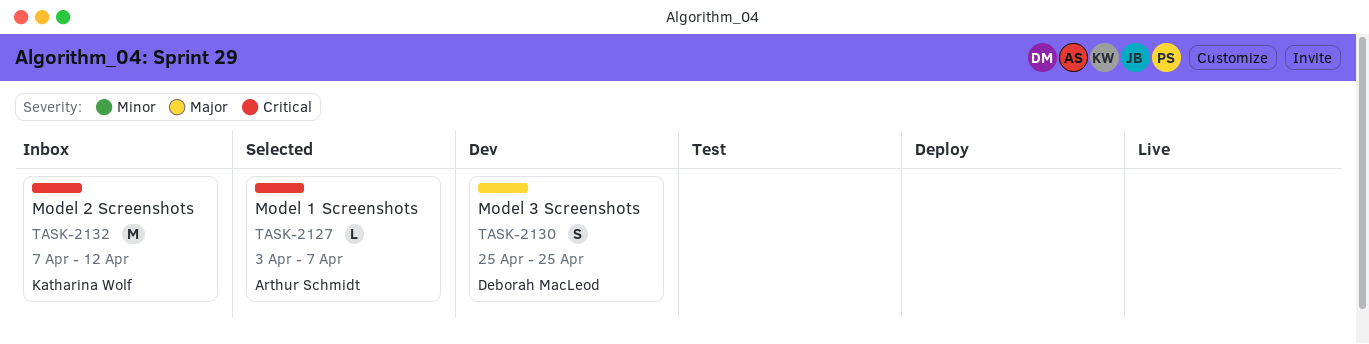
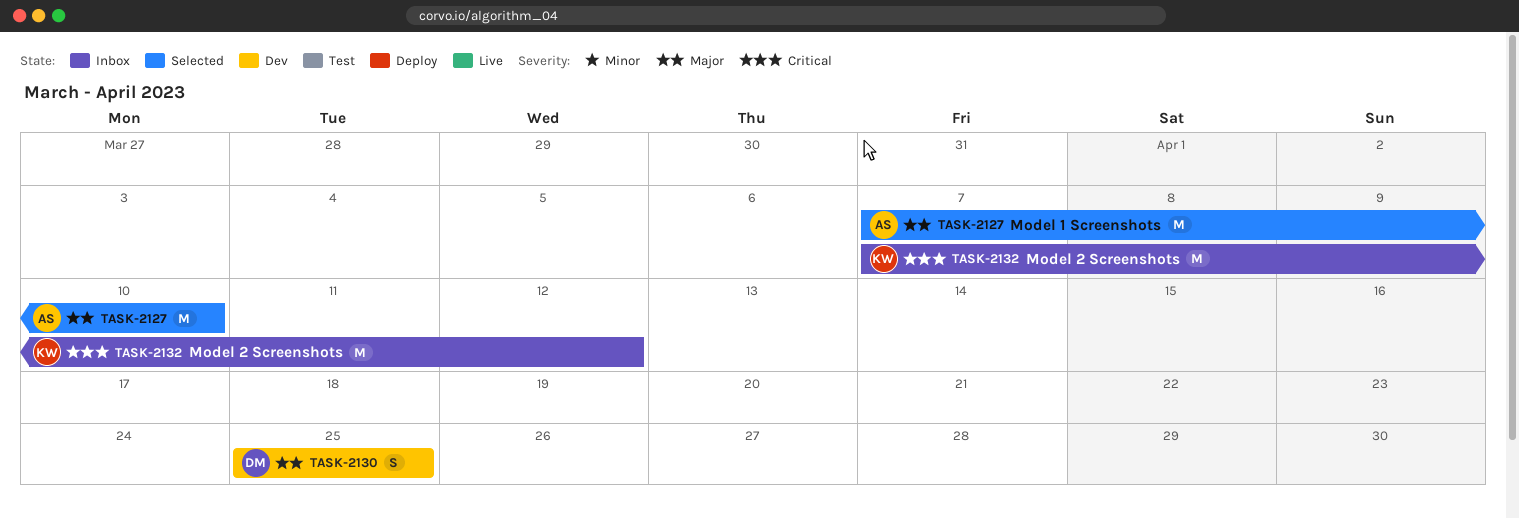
TASK-2127, priority: Critical -> Major
TASK-2127, estimate: L -> M
TASK-2127, start: Apr 3 -> Apr 7
TASK-2127, due: Apr 7 -> Apr 10

